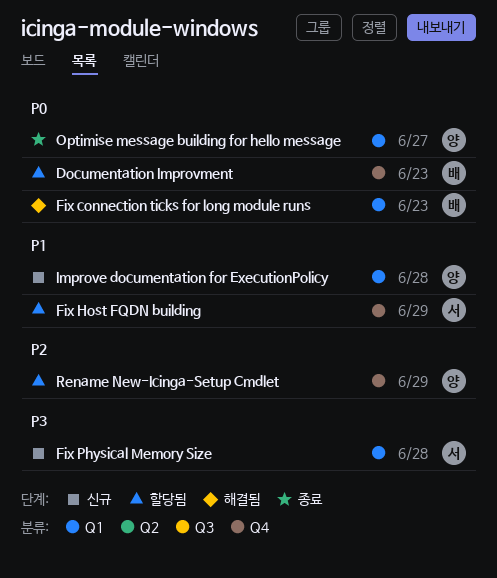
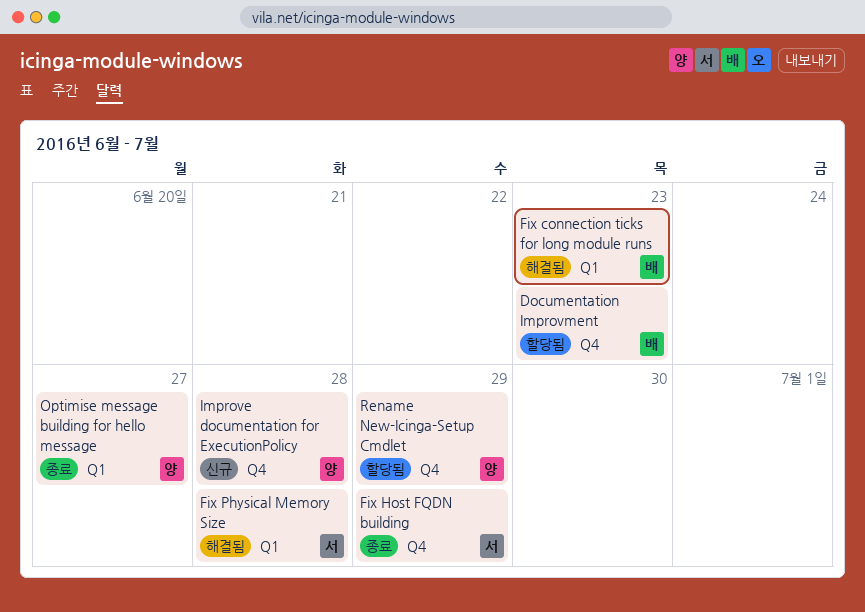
Fix Host FQDN building, status: 할당됨 -> 종료
Fix Physical Memory Size, status: 신규 -> 해결됨
Improve documentation for ExecutionPolicy, label: Q1 -> Q4

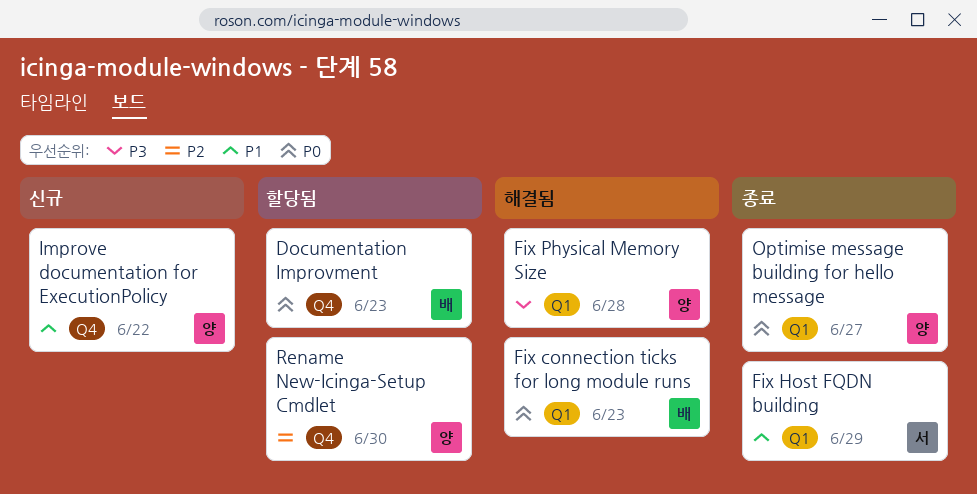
Fix Host FQDN building, label: Q4 -> Q1
Fix Physical Memory Size, owner: 서 -> 양
Improve documentation for ExecutionPolicy, due: Jun 28 -> Jun 22
Rename New-Icinga-Setup Cmdlet, due: Jun 29 -> Jun 30

